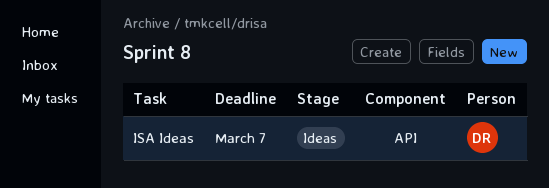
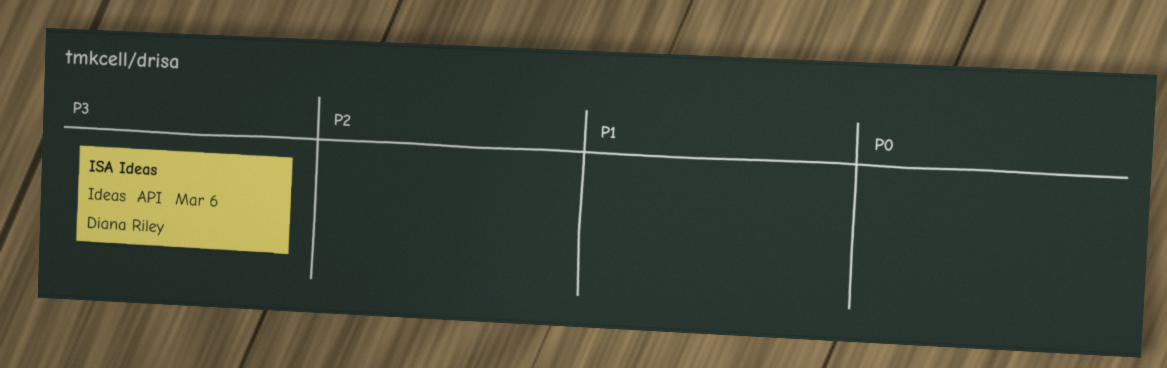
ISA Ideas, due: Mar 7 -> Mar 6

